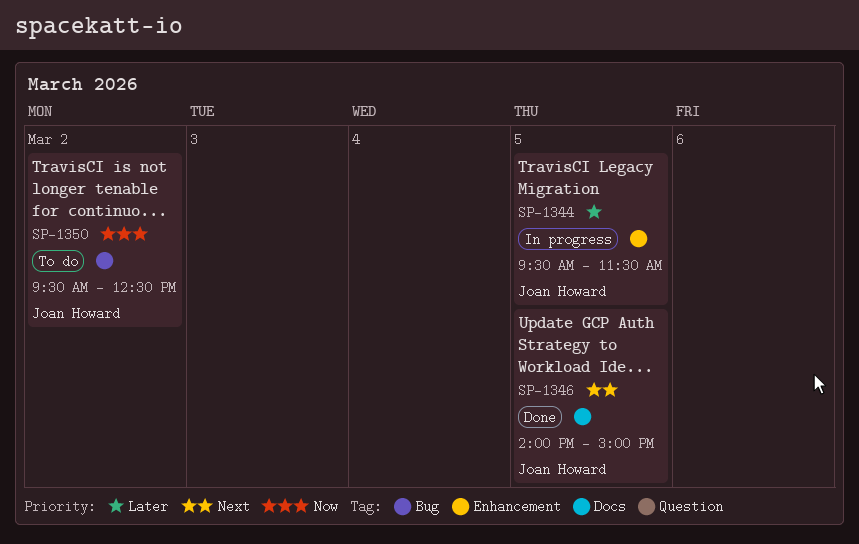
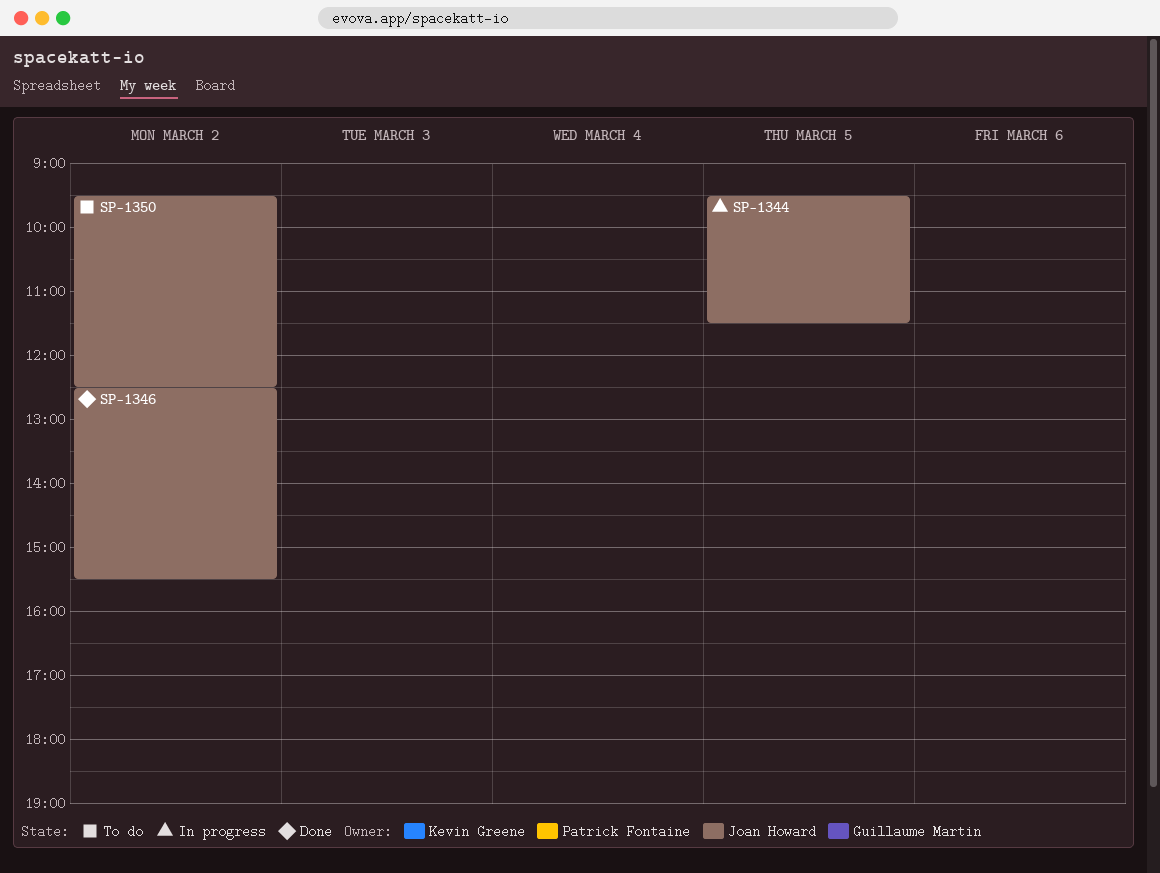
SP-1346, day: Mar 5 -> Mar 2
SP-1346, begins: 14:00 -> 12:30
SP-1346, ends: 15:00 -> 15:30

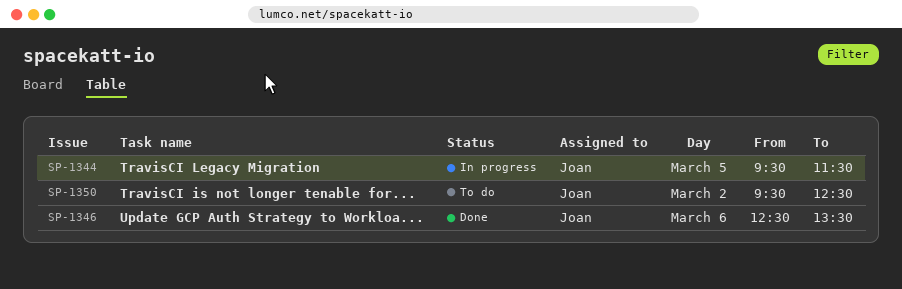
SP-1346, day: Mar 2 -> Mar 6
SP-1346, ends: 15:30 -> 13:30

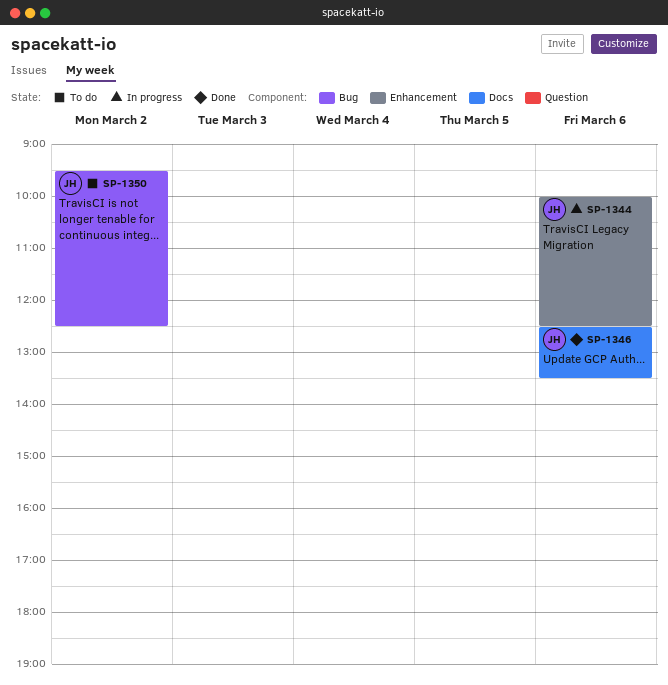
SP-1344, day: Mar 5 -> Mar 6
SP-1344, begins: 09:30 -> 10:00
SP-1344, ends: 11:30 -> 12:30

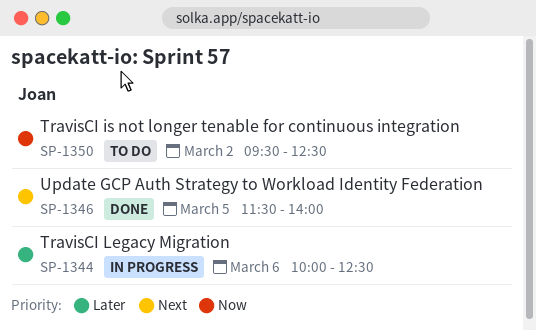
SP-1346, day: Mar 6 -> Mar 5
SP-1346, begins: 12:30 -> 11:30
SP-1346, ends: 13:30 -> 14:00

